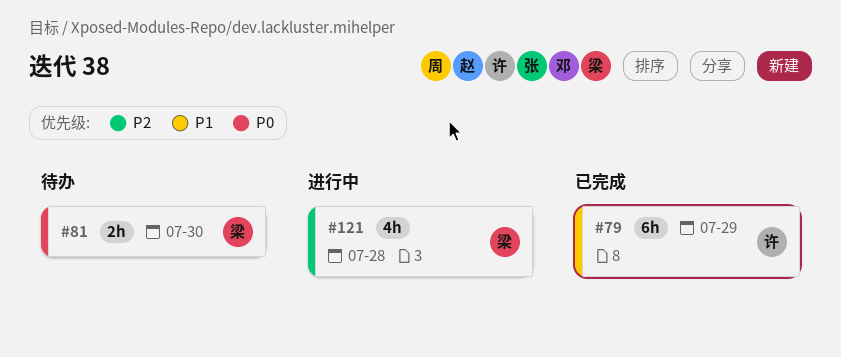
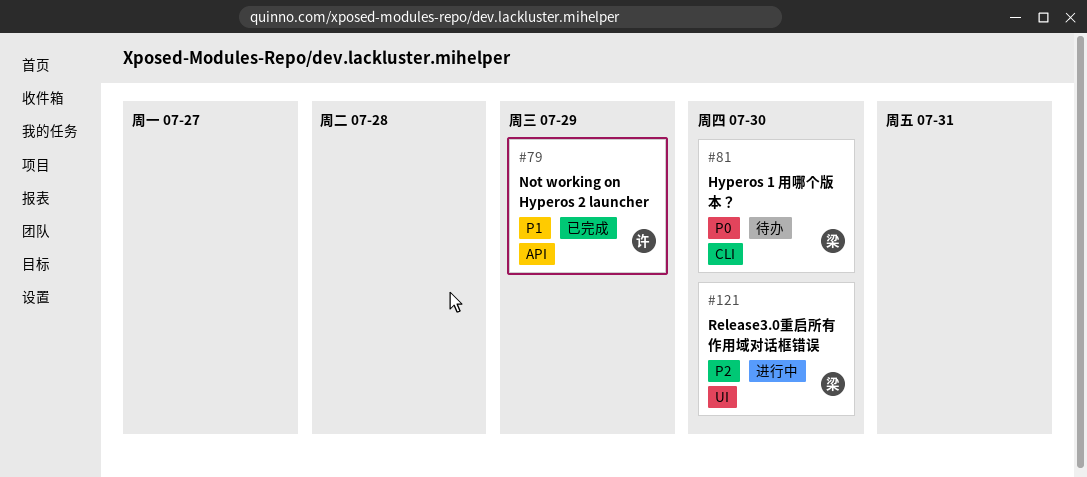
#121, due: Jul 28 -> Jul 30

